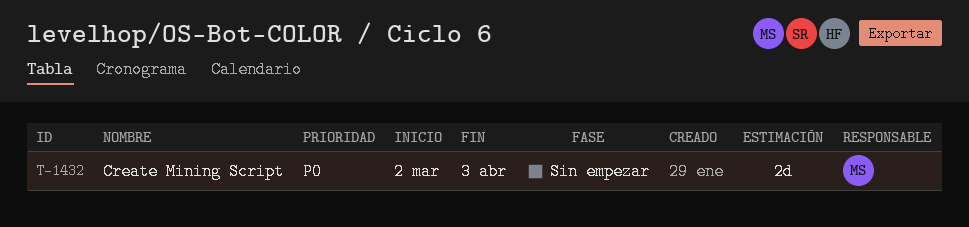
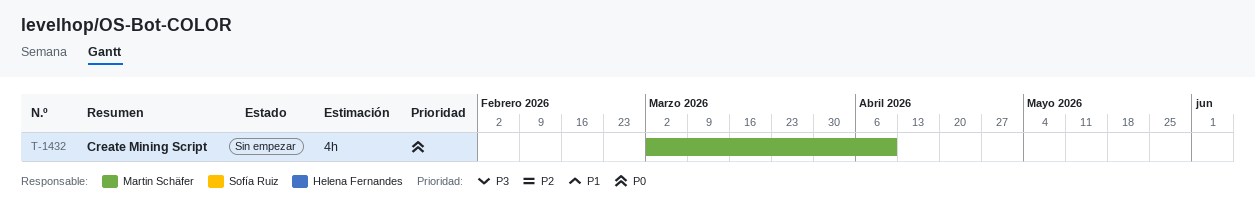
T-1432, estimate: 2d -> 4h
T-1432, due: Apr 3 -> Apr 10

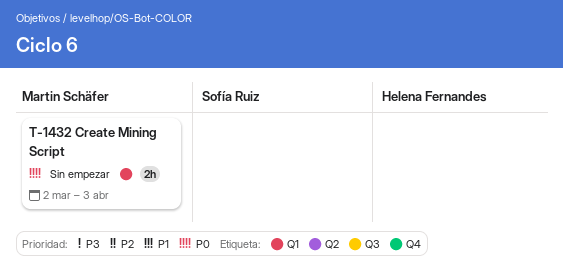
T-1432, estimate: 4h -> 2h
T-1432, due: Apr 10 -> Apr 3

